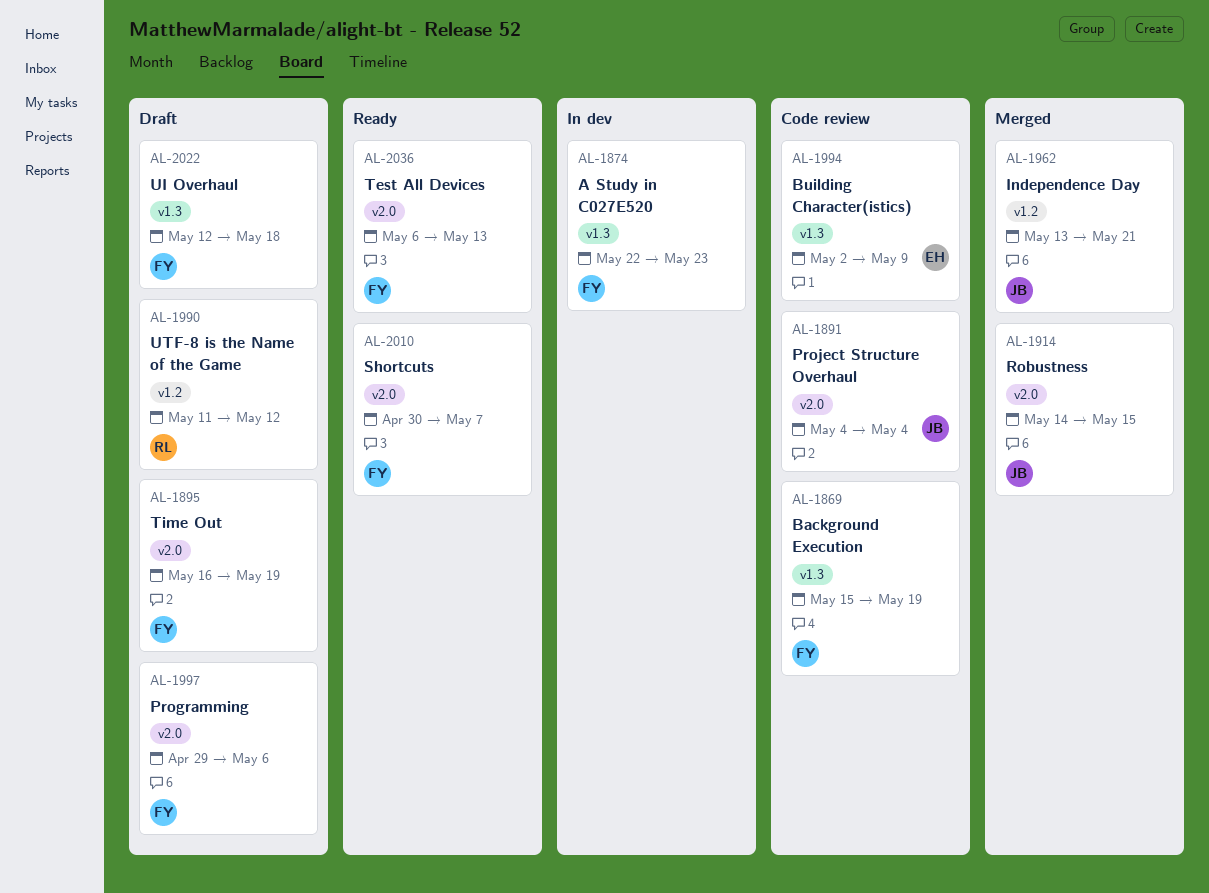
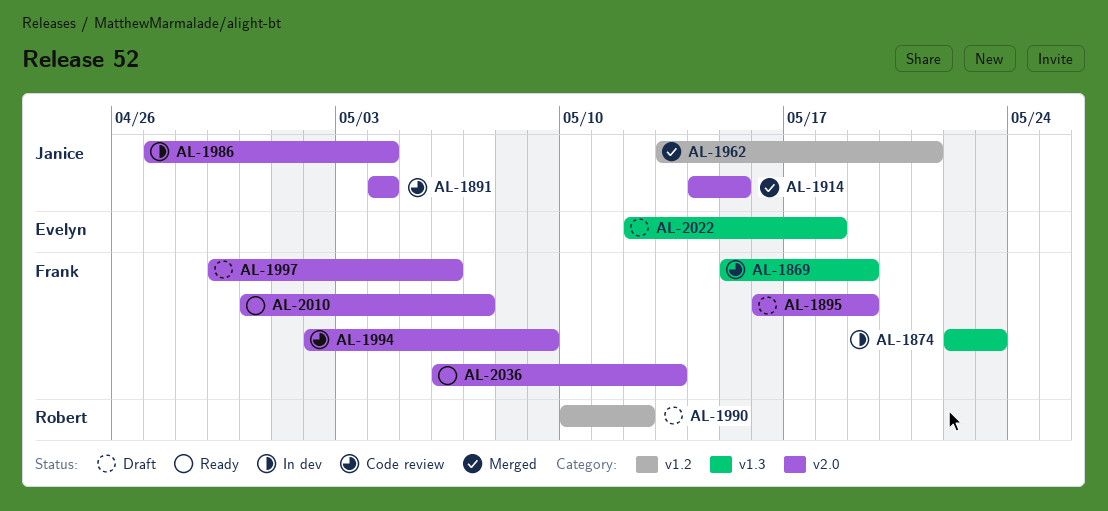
AL-1986: none -> present
AL-1990, start: May 11 -> May 10
AL-1994, owner: Evelyn -> Frank
AL-1994, label: v1.3 -> v2.0
AL-2022, owner: Frank -> Evelyn

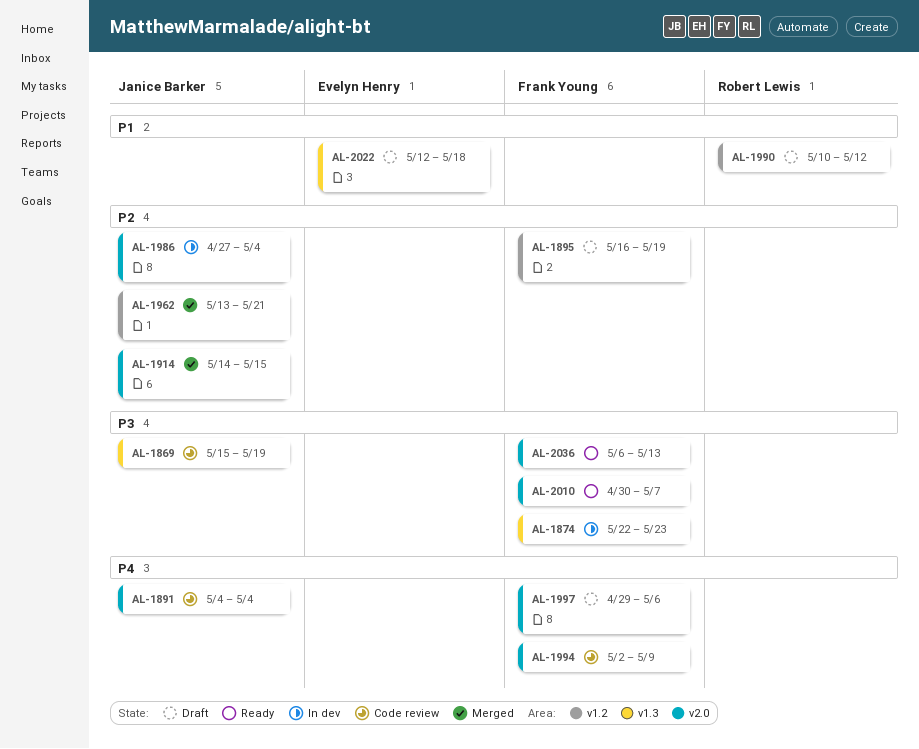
AL-1869, owner: Frank Young -> Janice Barker
AL-1895, label: v2.0 -> v1.2

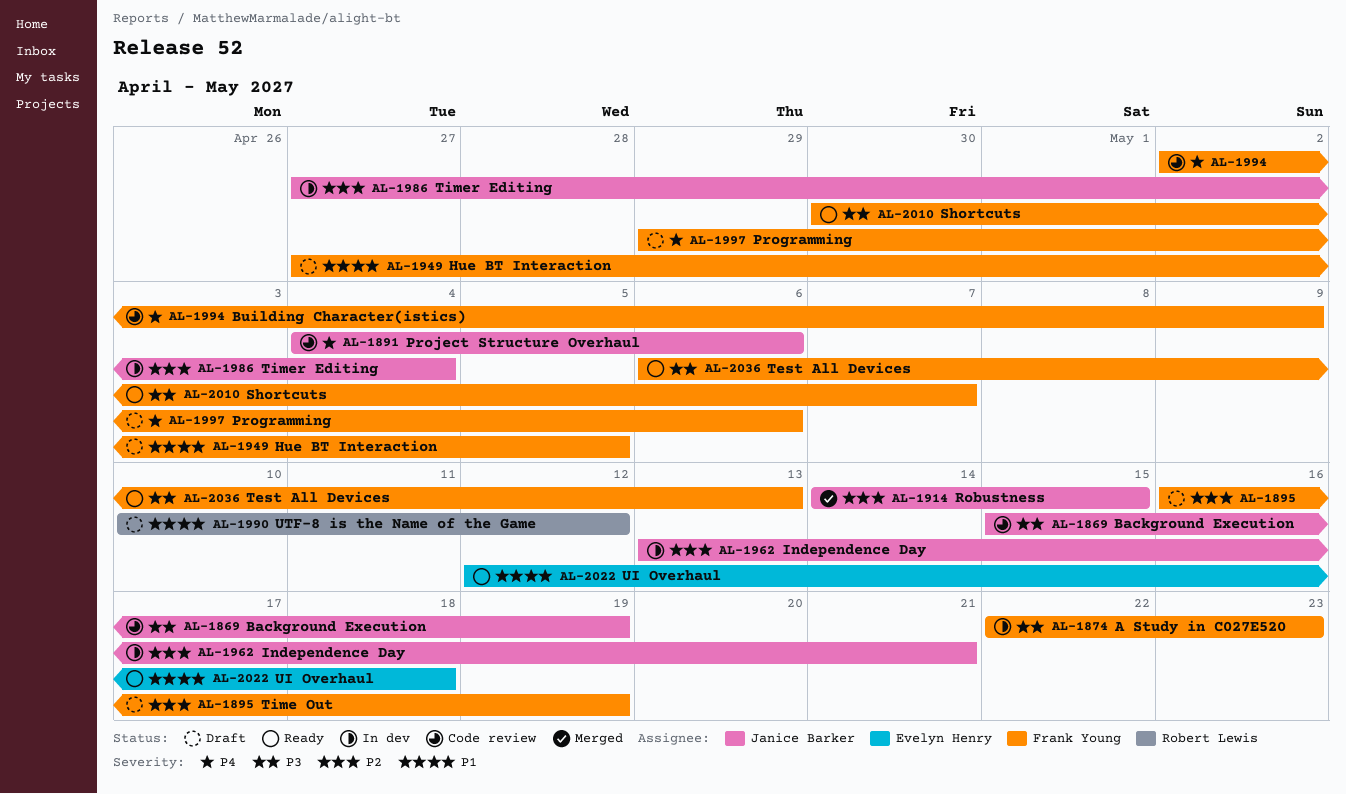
AL-1891, due: May 4 -> May 6
AL-1949: none -> present
AL-1962, status: Merged -> In dev
AL-2022, status: Draft -> Ready

